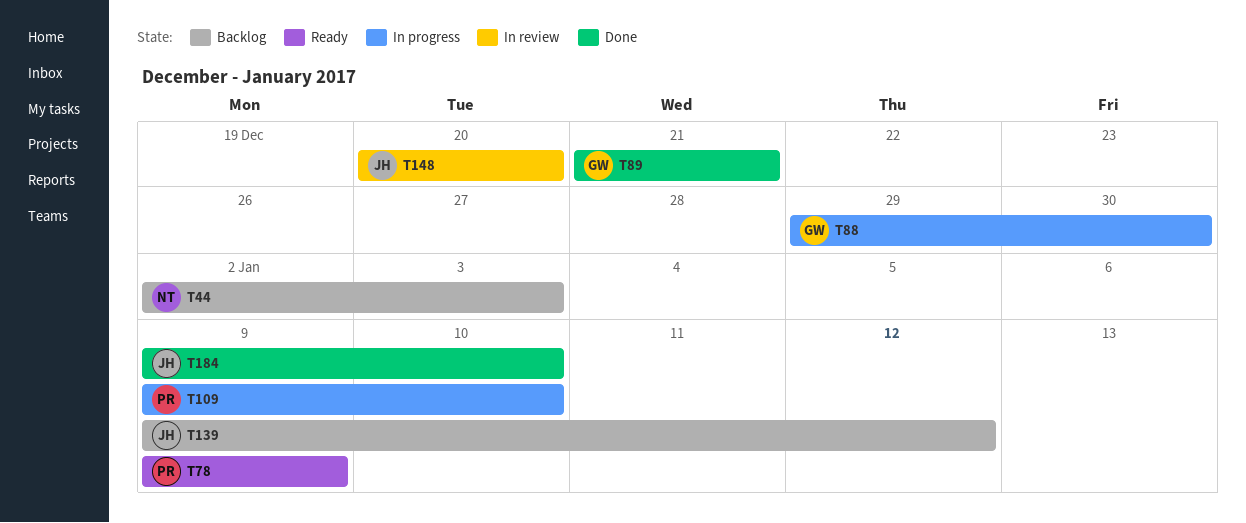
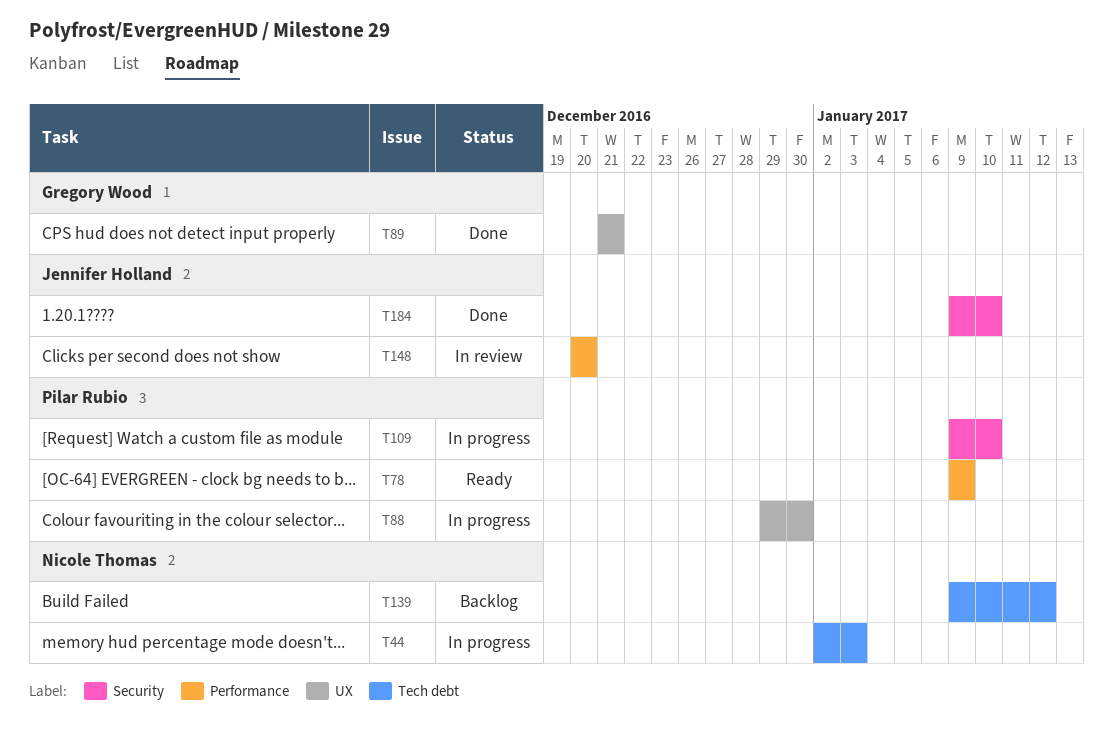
T44, status: Backlog -> In progress
T88, owner: Gregory Wood -> Pilar Rubio
T139, owner: Jennifer Holland -> Nicole Thomas

